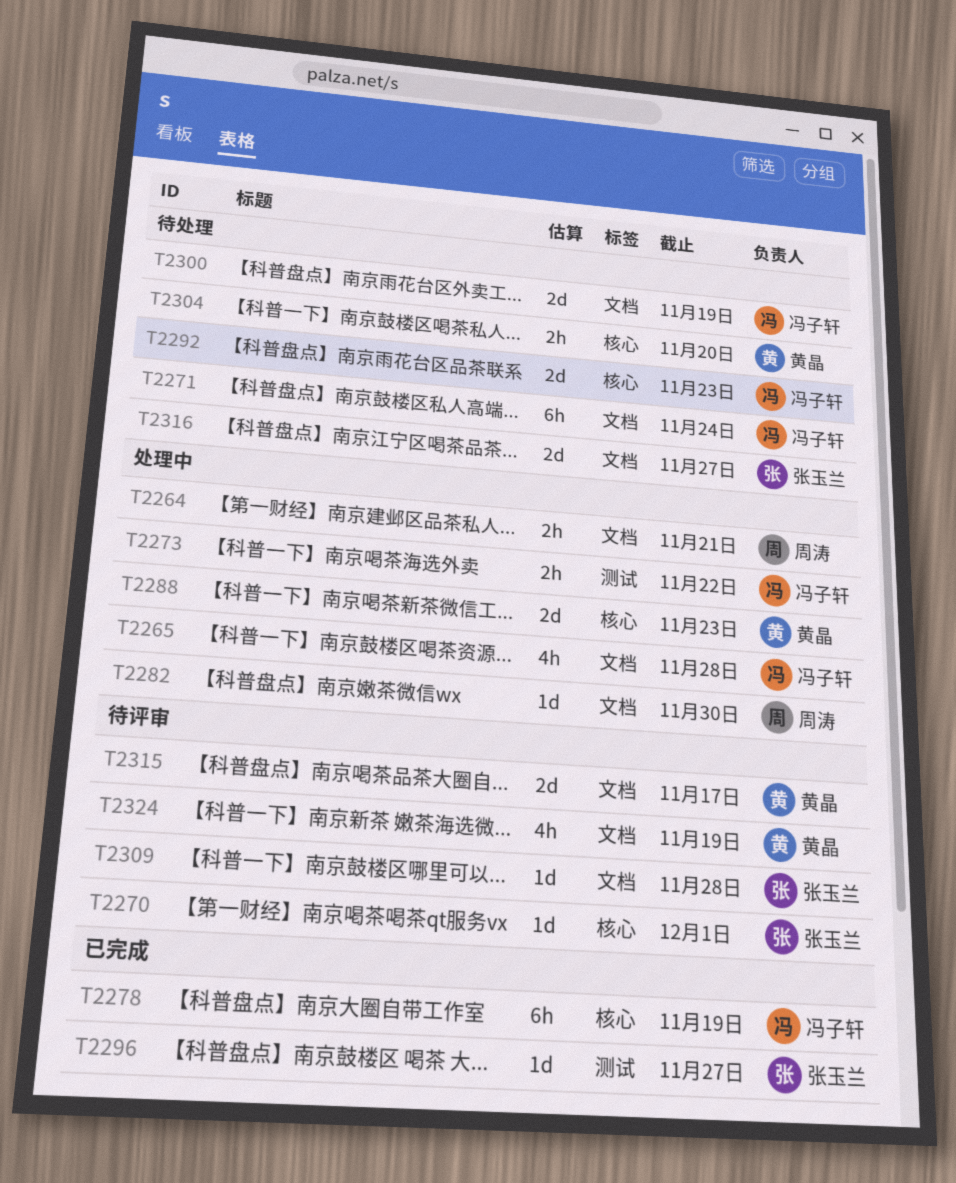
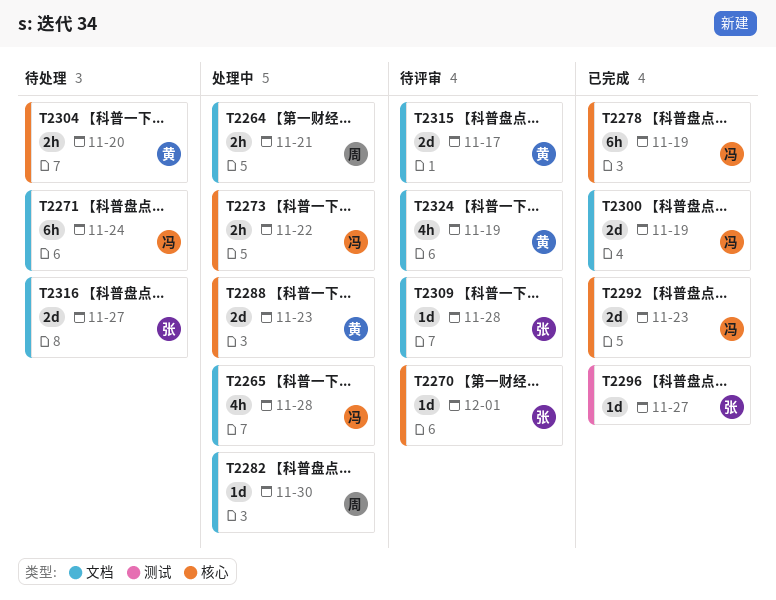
T2273, label: 测试 -> 核心
T2292, status: 待处理 -> 已完成
T2300, status: 待处理 -> 已完成

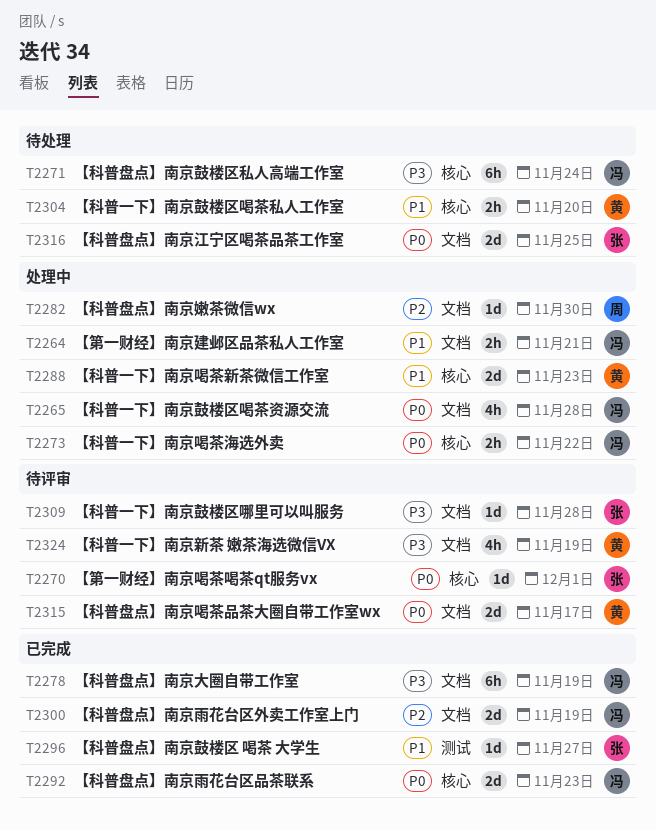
T2264, owner: 周 -> 冯
T2271, label: 文档 -> 核心
T2278, label: 核心 -> 文档
T2316, due: Nov 27 -> Nov 25

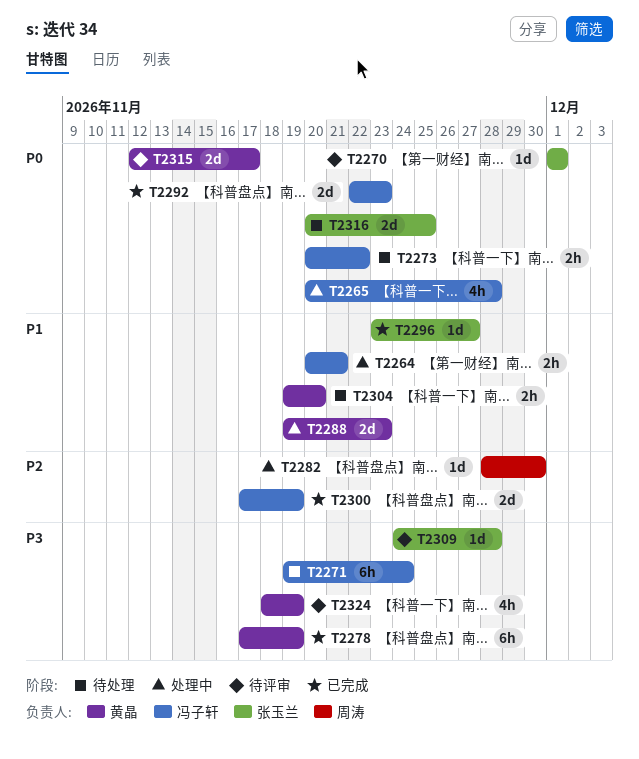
T2273, status: 处理中 -> 待处理
T2278, owner: 冯子轩 -> 黄晶

